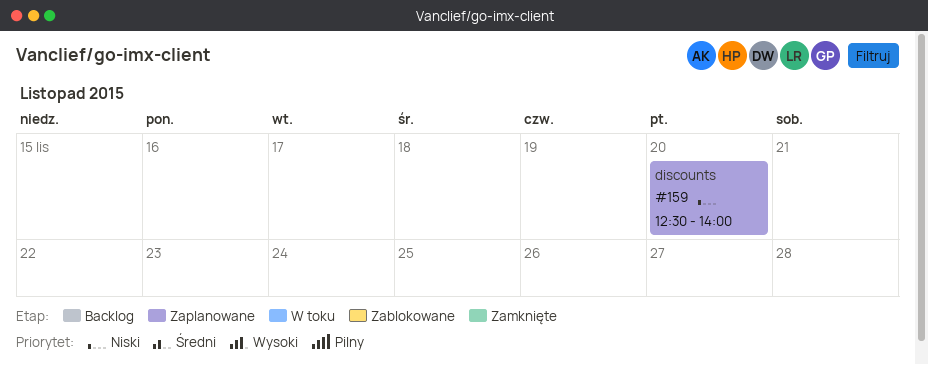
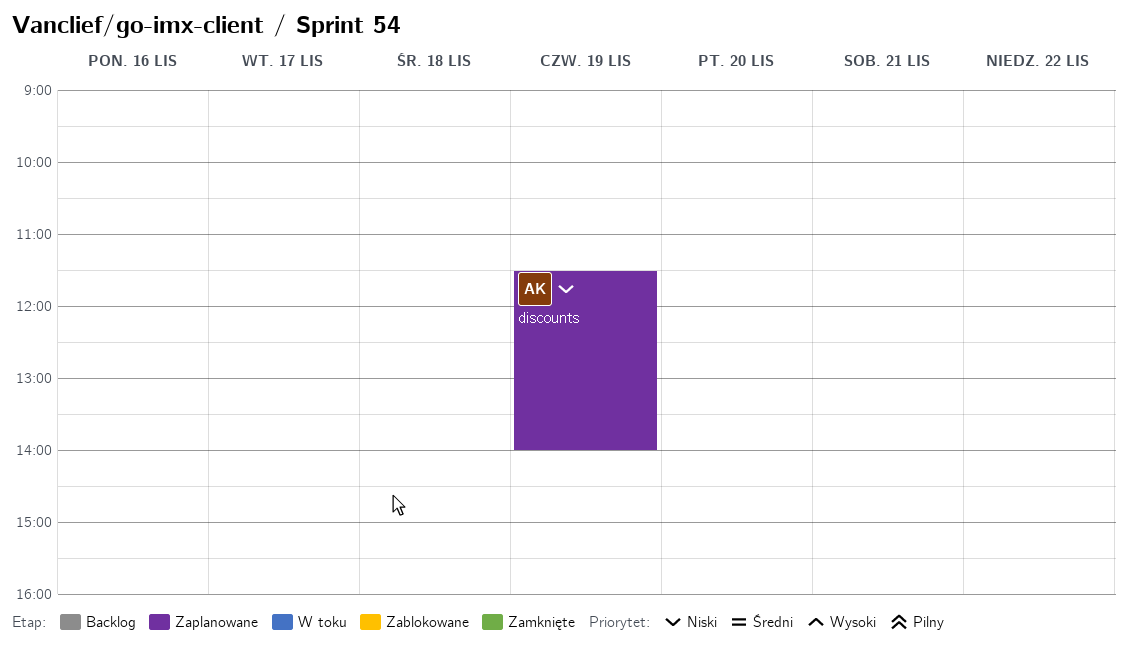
discounts, day: Nov 20 -> Nov 19
discounts, begins: 12:30 -> 11:30

